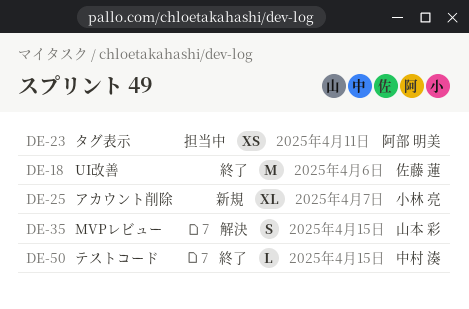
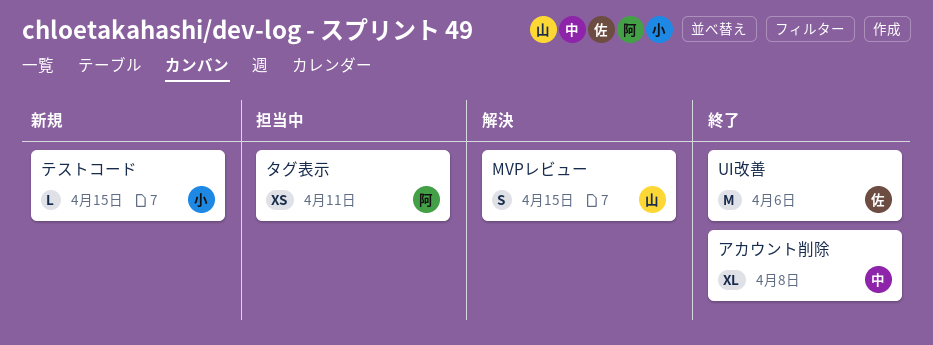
アカウント削除, status: 新規 -> 終了
アカウント削除, owner: 小林 亮 -> 中村 湊
アカウント削除, due: Apr 7 -> Apr 8
テストコード, status: 終了 -> 新規
テストコード, owner: 中村 湊 -> 小林 亮

